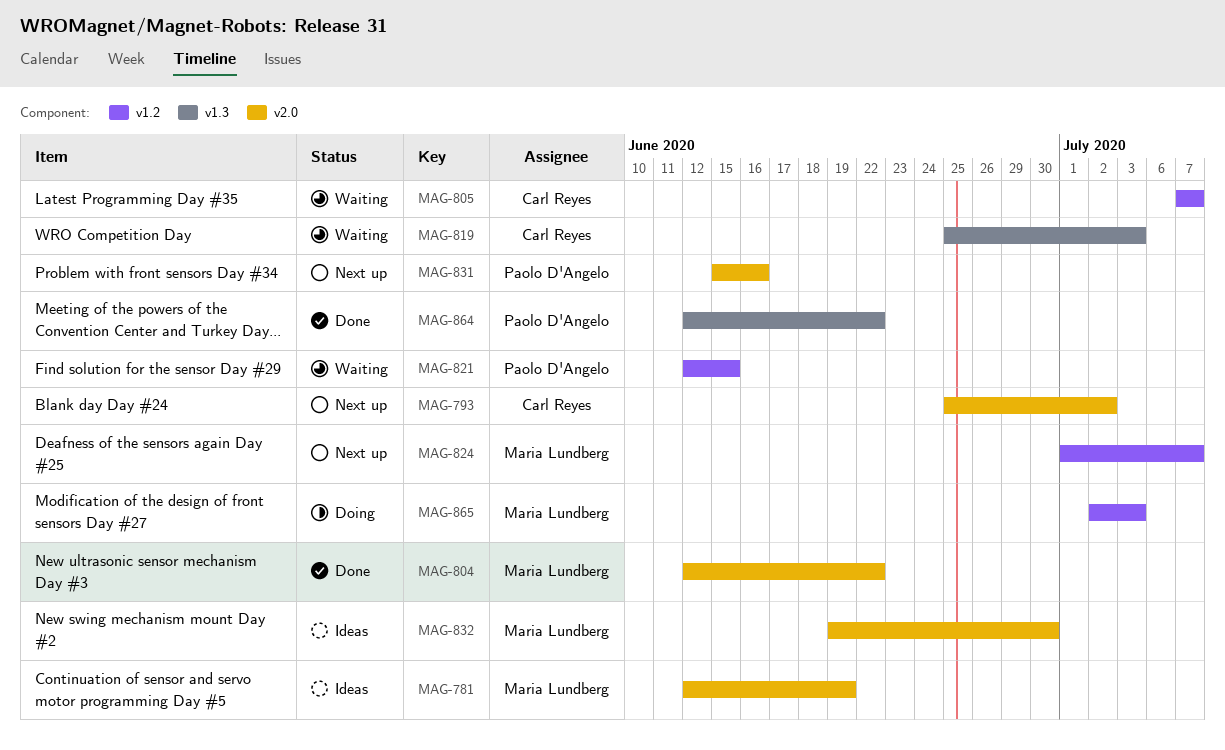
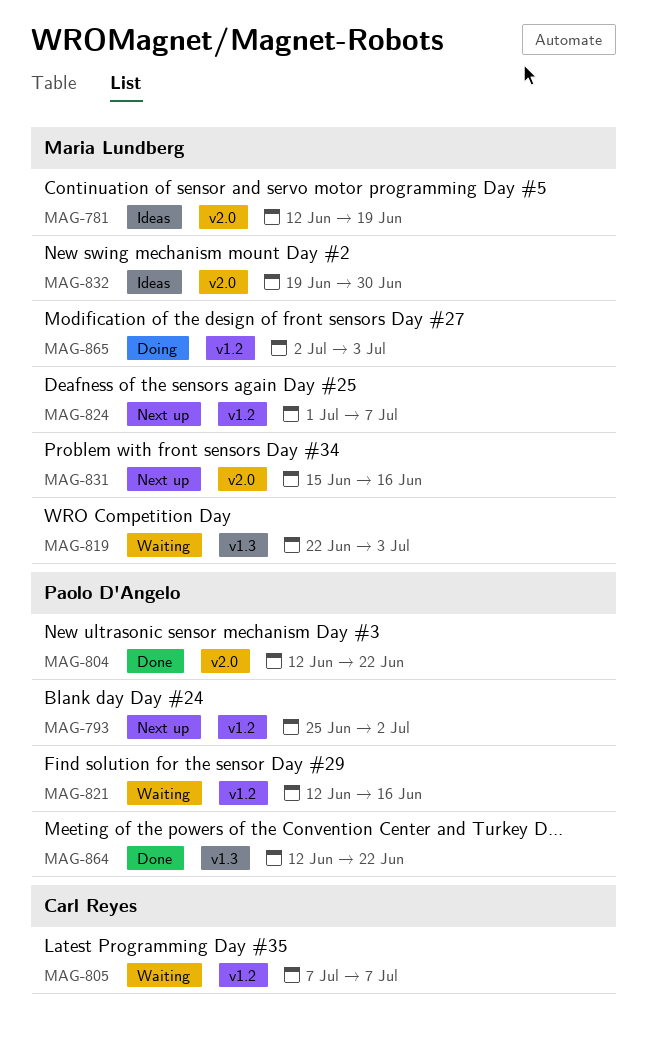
MAG-793, owner: Carl Reyes -> Paolo D'Angelo
MAG-793, label: v2.0 -> v1.2
MAG-804, owner: Maria Lundberg -> Paolo D'Angelo
MAG-819, owner: Carl Reyes -> Maria Lundberg
MAG-819, start: Jun 25 -> Jun 22
MAG-821, due: Jun 15 -> Jun 16
MAG-831, owner: Paolo D'Angelo -> Maria Lundberg

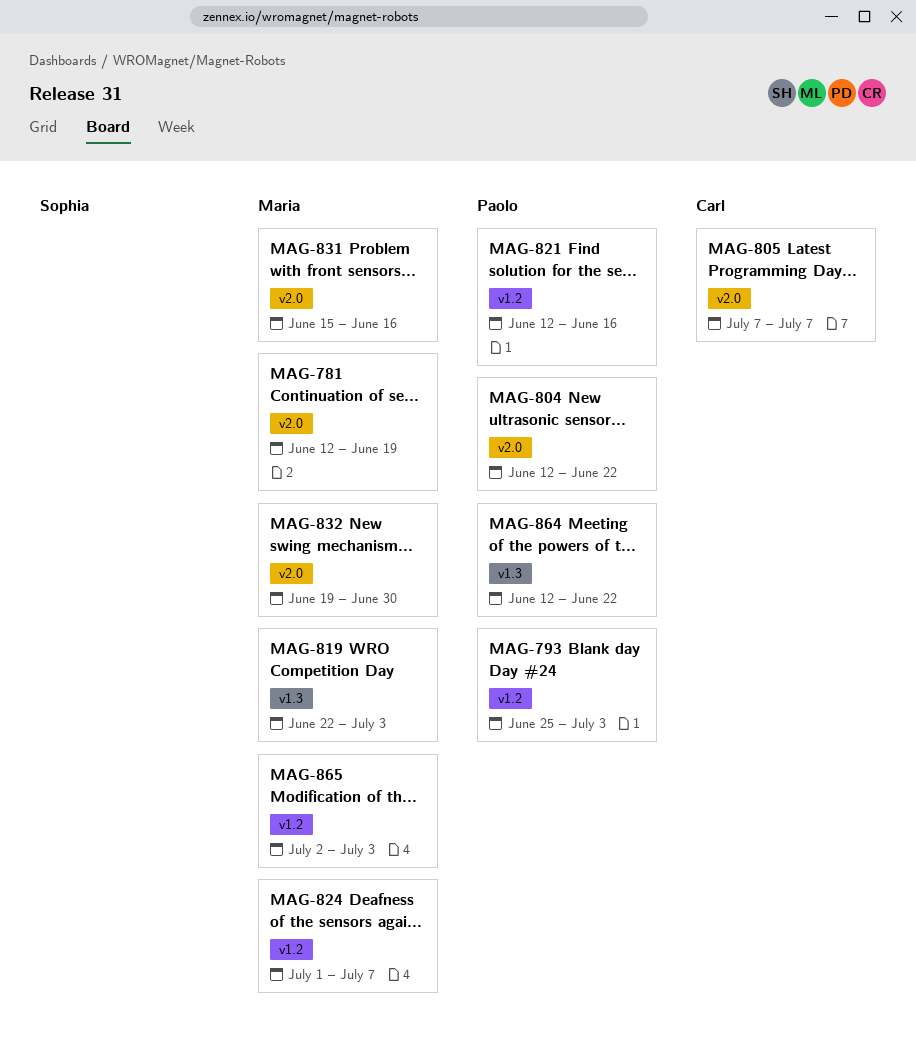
MAG-793, due: Jul 2 -> Jul 3
MAG-805, label: v1.2 -> v2.0

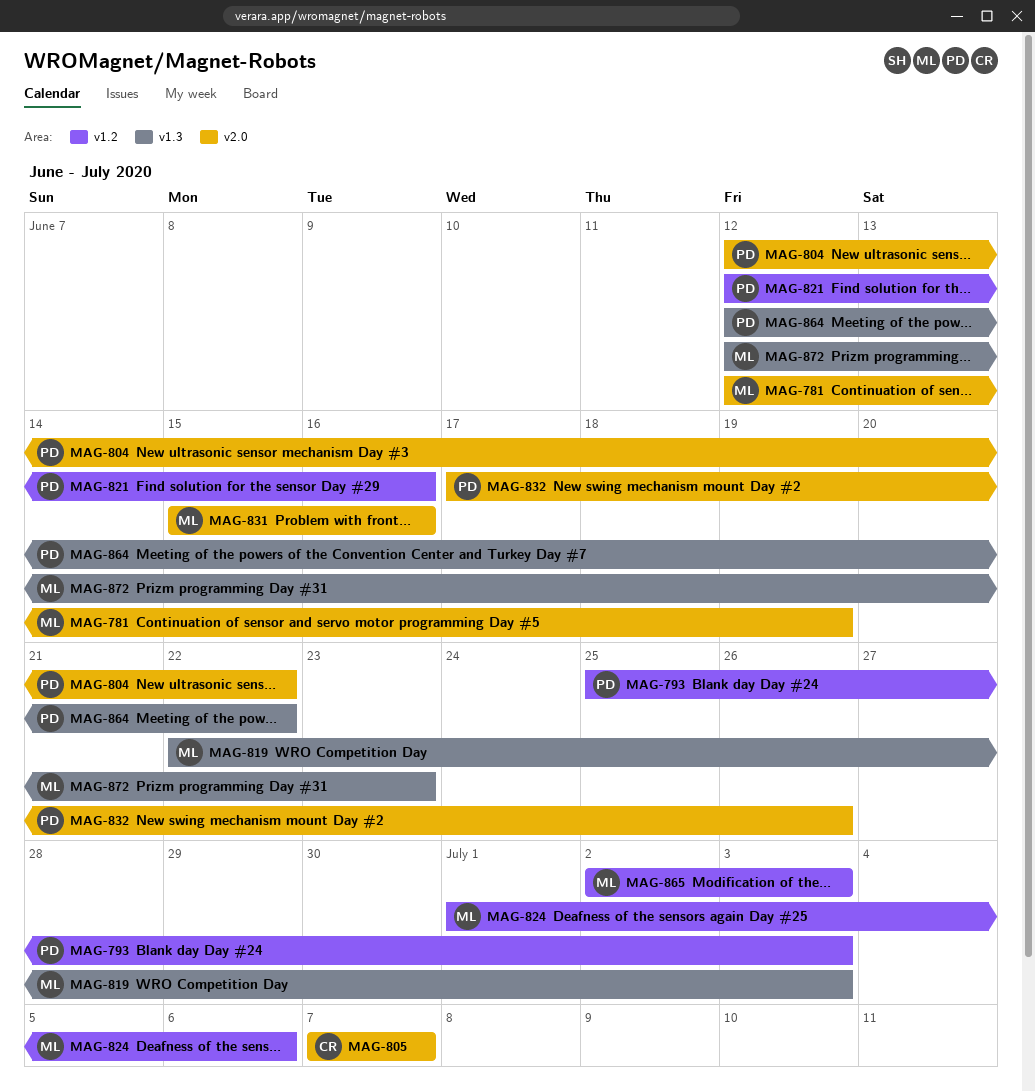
MAG-824, due: Jul 7 -> Jul 6
MAG-832, owner: Maria -> Paolo
MAG-832, start: Jun 19 -> Jun 17
MAG-832, due: Jun 30 -> Jun 26
MAG-872: none -> present

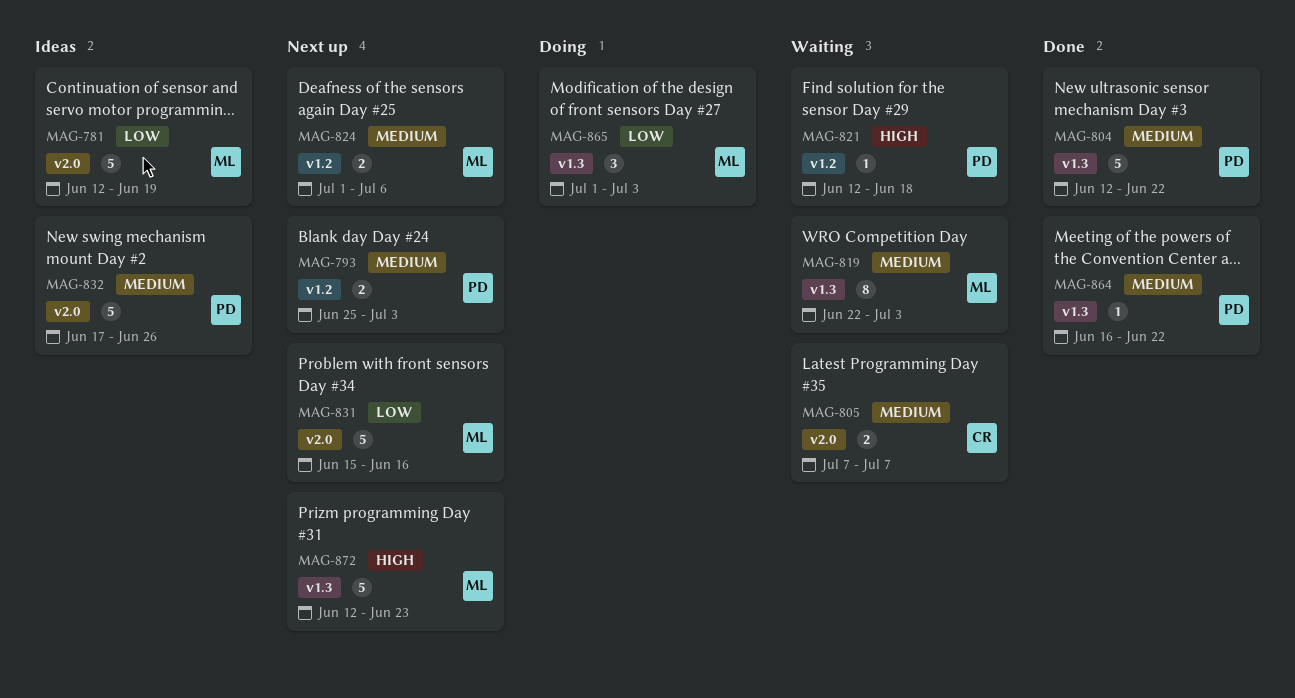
MAG-804, label: v2.0 -> v1.3
MAG-821, due: Jun 16 -> Jun 18
MAG-864, start: Jun 12 -> Jun 16
MAG-865, label: v1.2 -> v1.3
MAG-865, start: Jul 2 -> Jul 1

